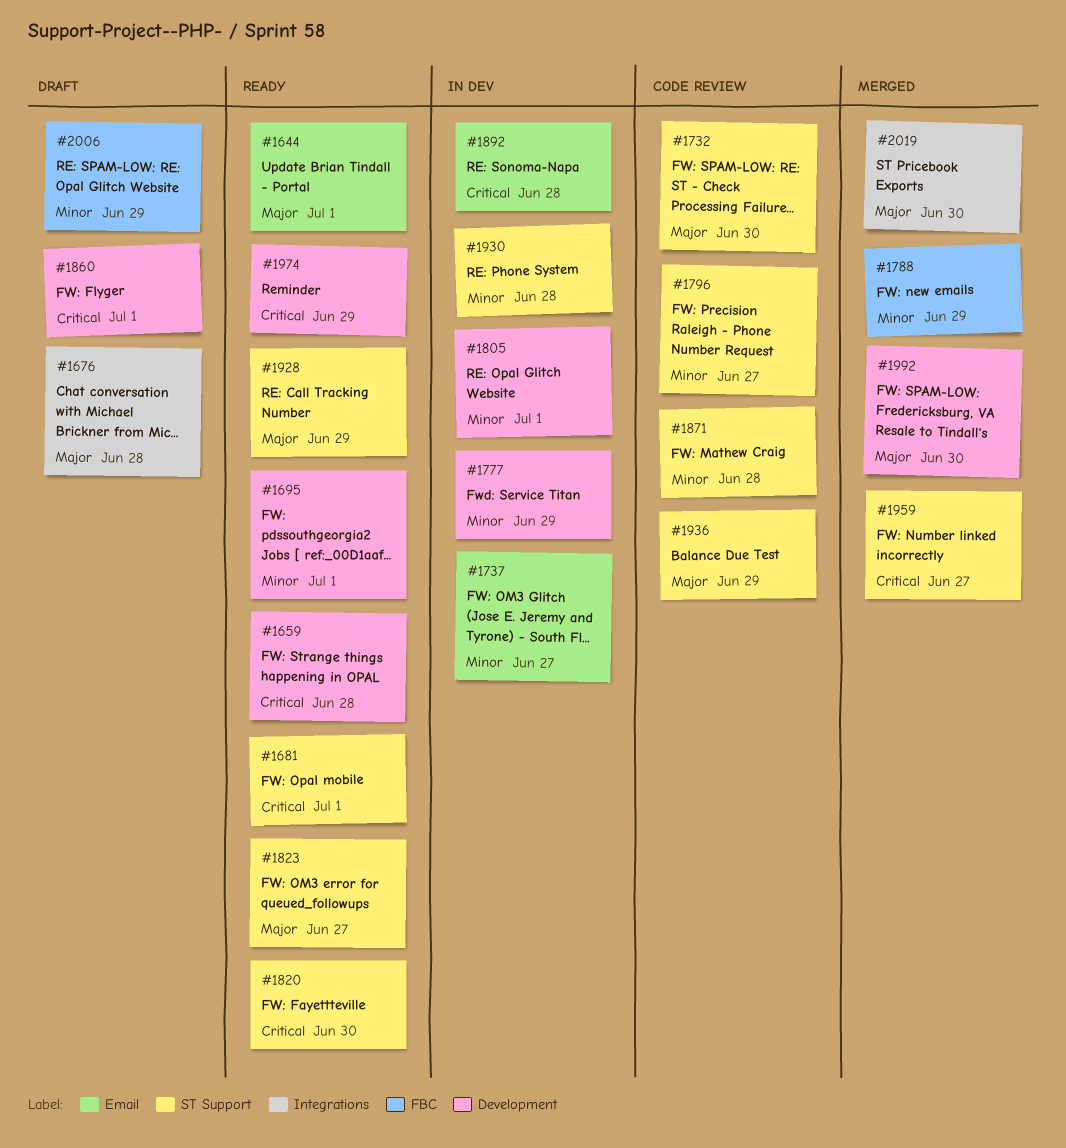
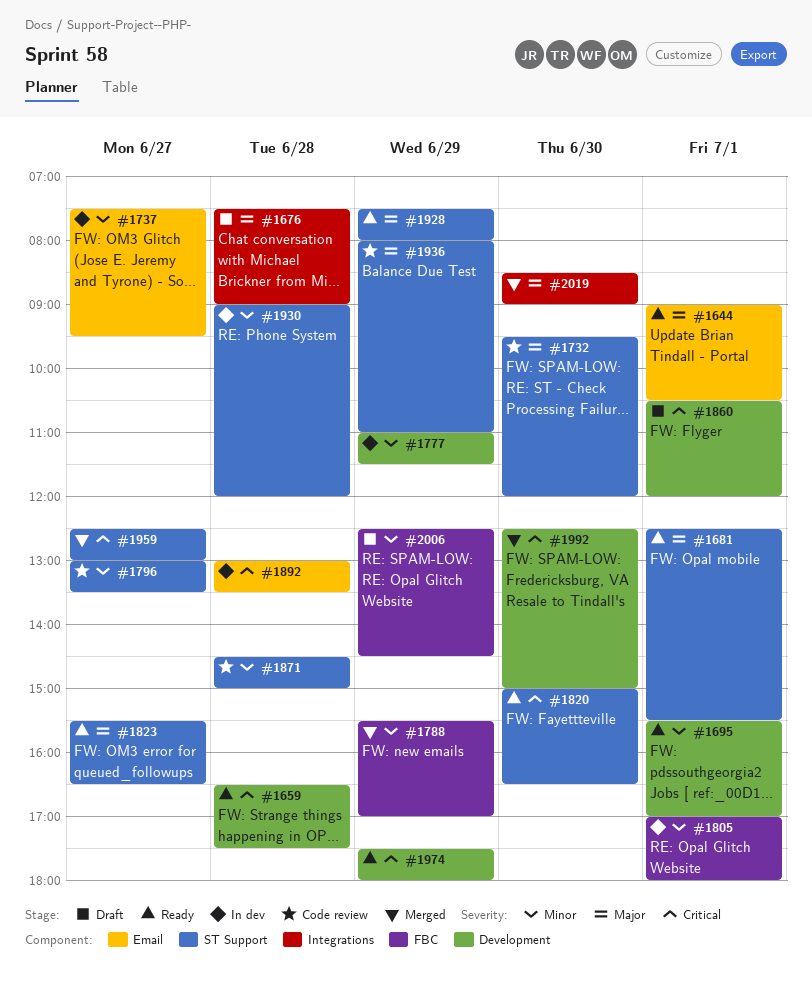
#1681, priority: Critical -> Major
#1805, label: Development -> FBC
#1992, priority: Major -> Critical

